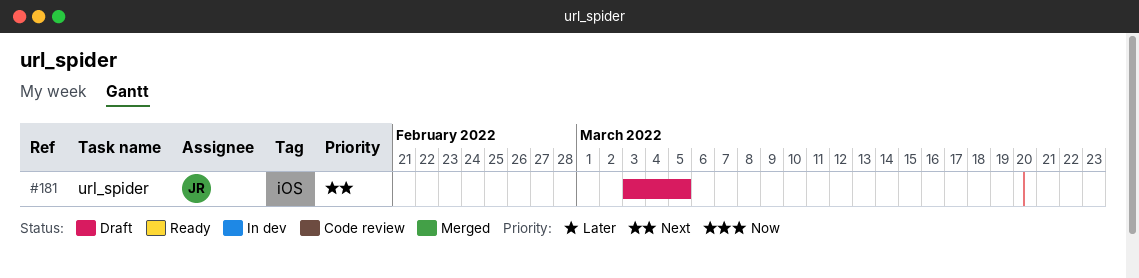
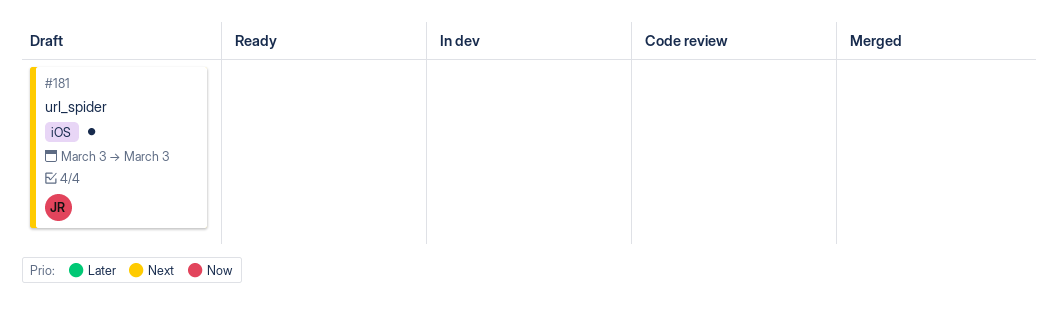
#181, due: Mar 5 -> Mar 3

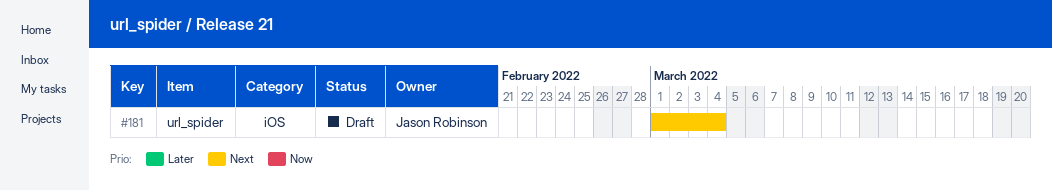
#181, start: Mar 3 -> Mar 1
#181, due: Mar 3 -> Mar 4

